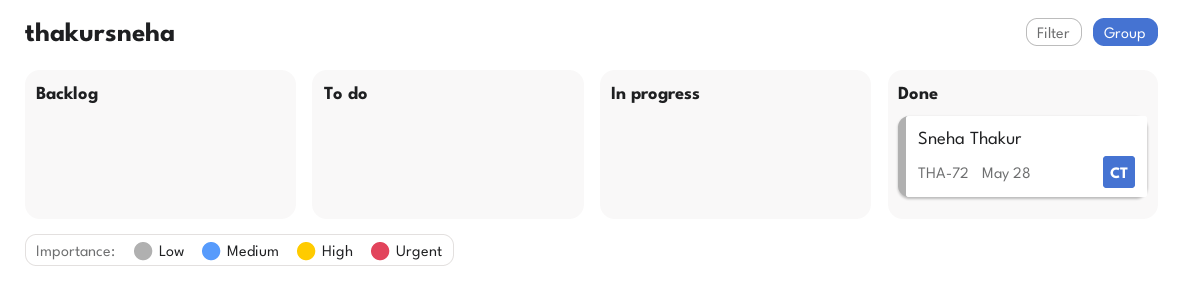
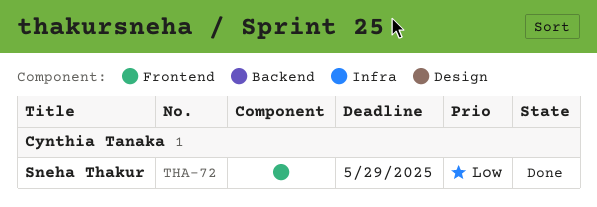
THA-72, due: May 28 -> May 29

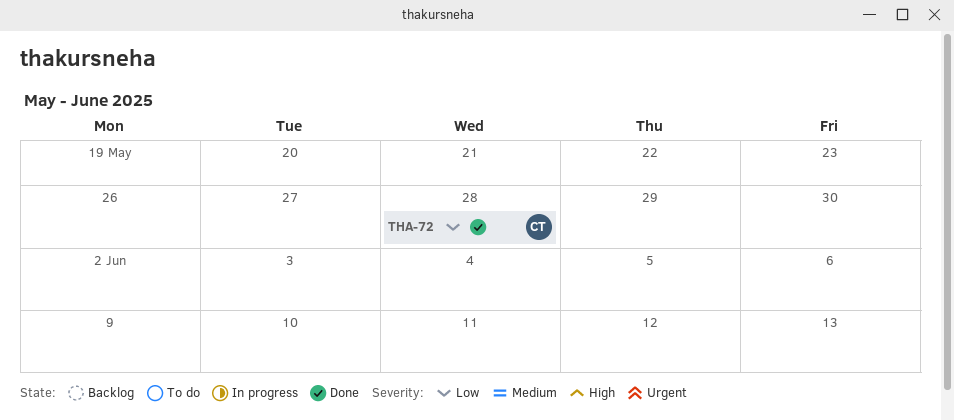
THA-72, due: May 29 -> May 28

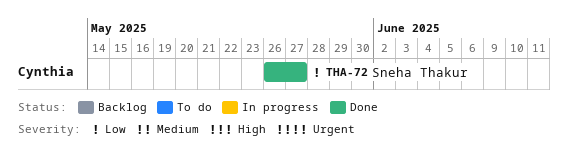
THA-72, due: May 28 -> May 27

